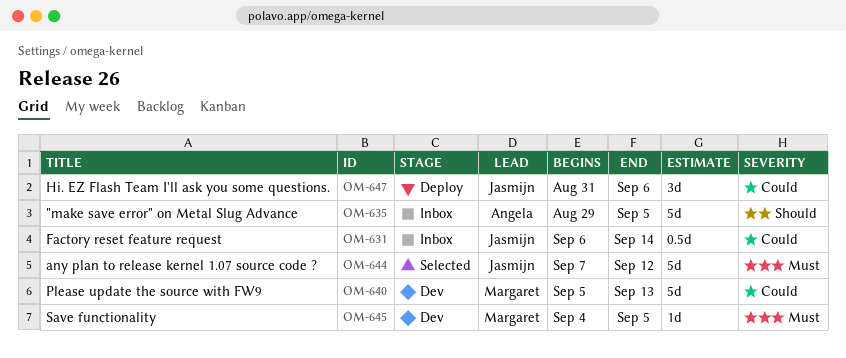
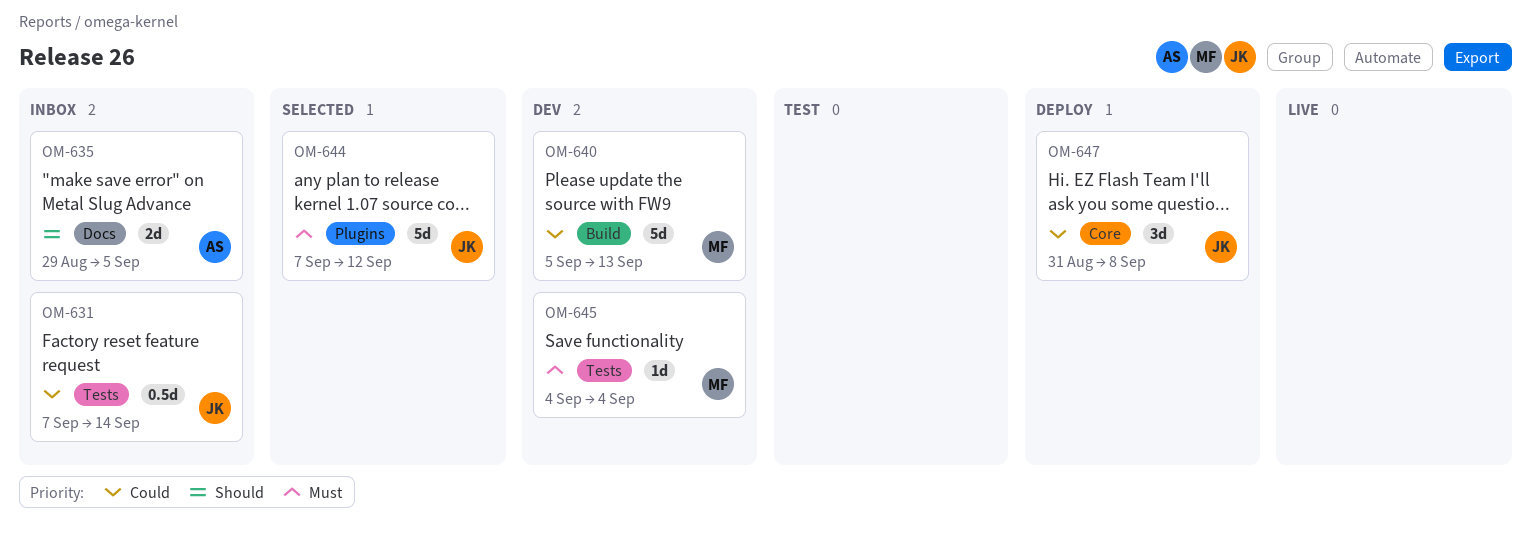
OM-631, start: Sep 6 -> Sep 7
OM-635, estimate: 5d -> 2d
OM-645, due: Sep 5 -> Sep 4
OM-647, due: Sep 6 -> Sep 8

